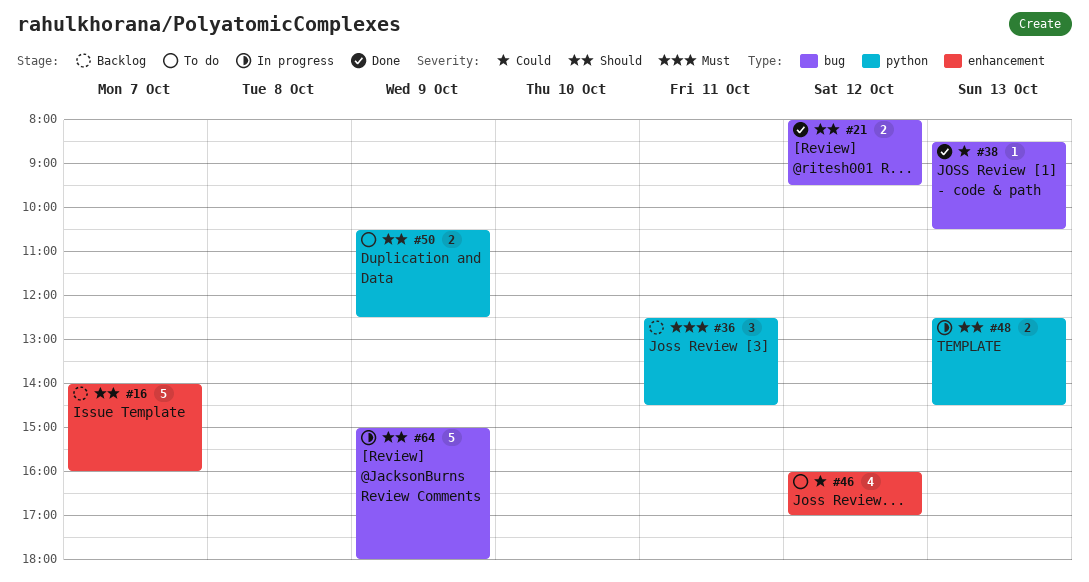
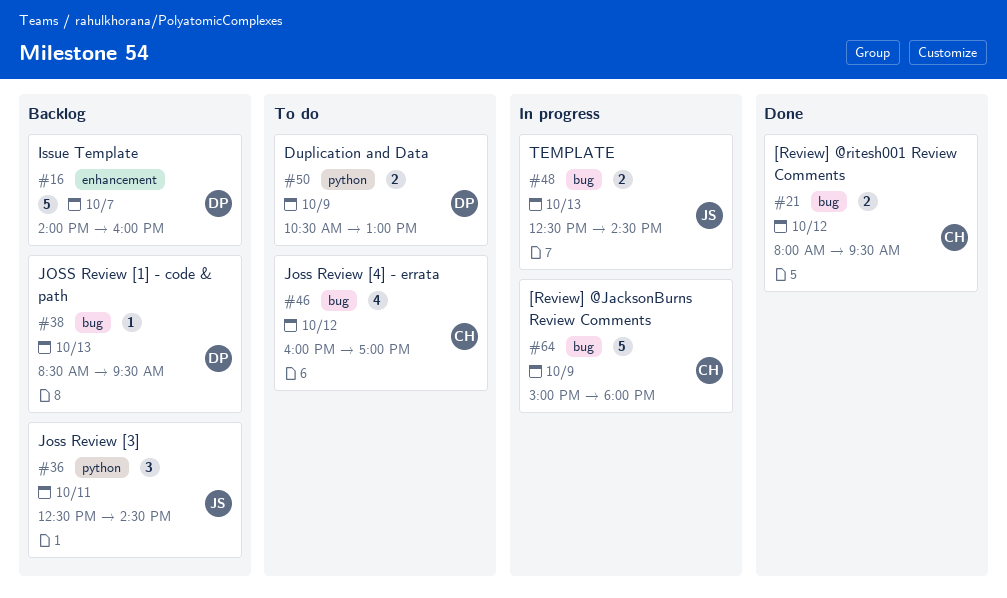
#38, status: Done -> Backlog
#38, ends: 10:30 -> 09:30
#46, label: enhancement -> bug
#48, label: python -> bug
#50, ends: 12:30 -> 13:00

